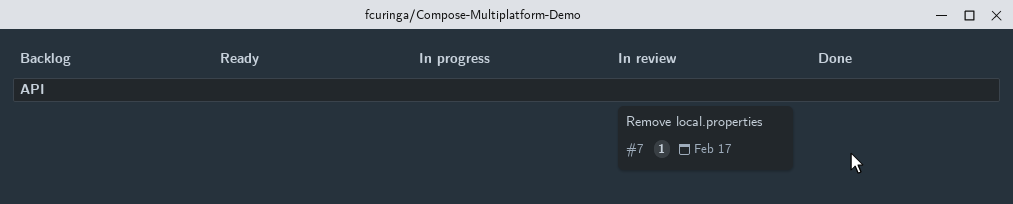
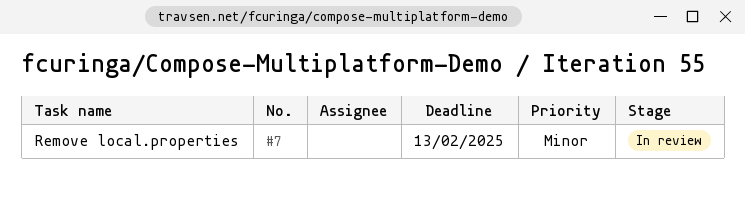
#7, due: Feb 17 -> Feb 13

